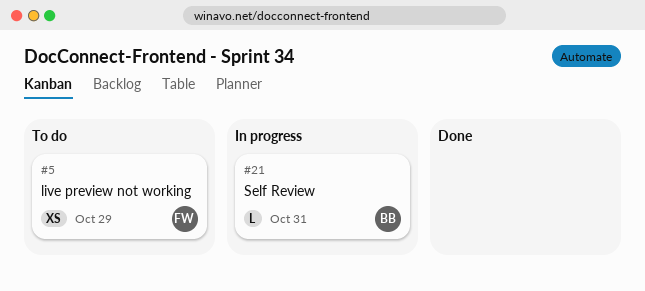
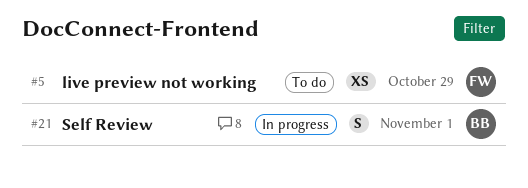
#21, estimate: L -> S
#21, due: Oct 31 -> Nov 1

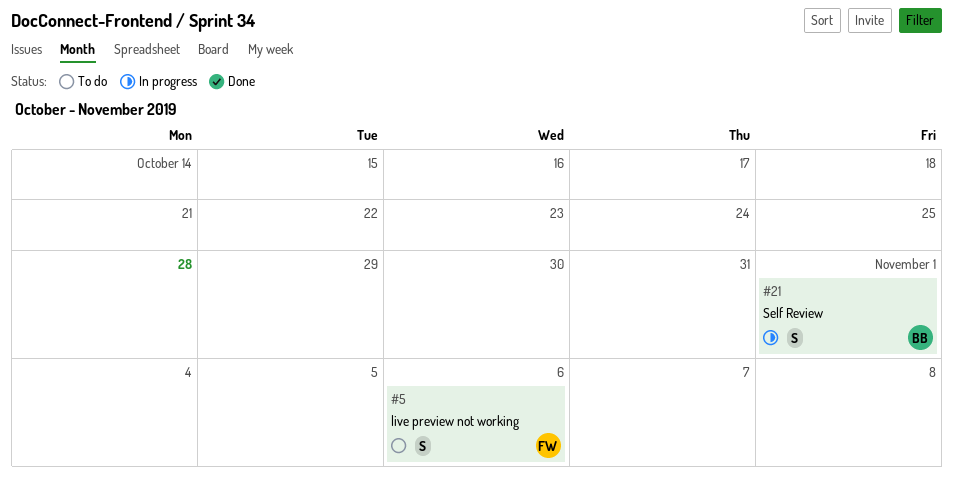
#5, estimate: XS -> S
#5, due: Oct 29 -> Nov 6

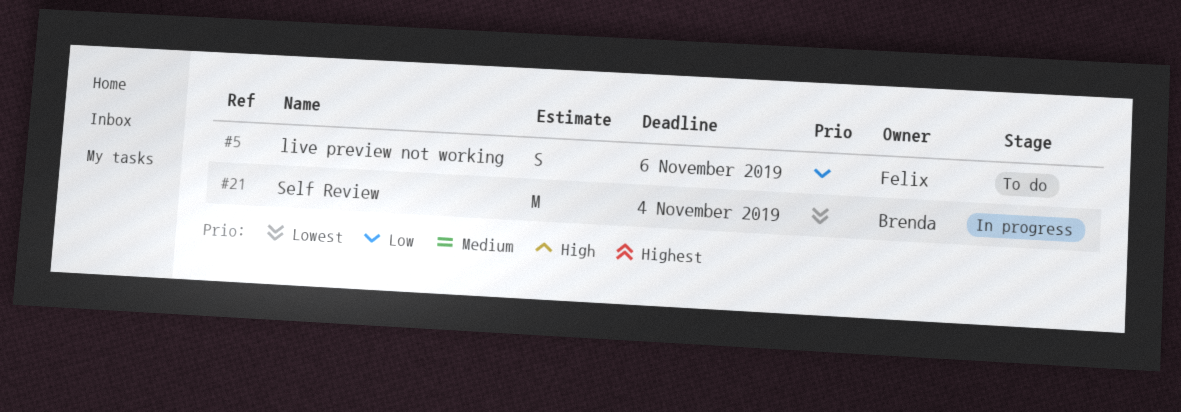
#21, estimate: S -> M
#21, due: Nov 1 -> Nov 4

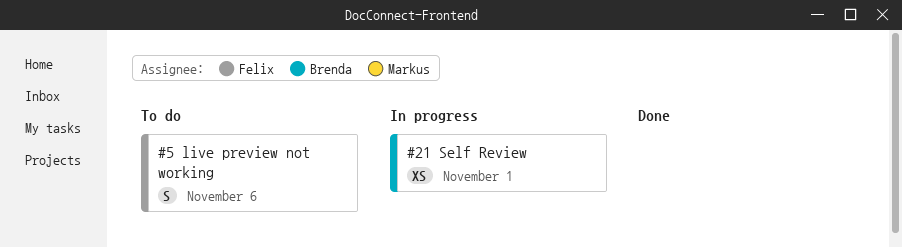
#21, estimate: M -> XS
#21, due: Nov 4 -> Nov 1

